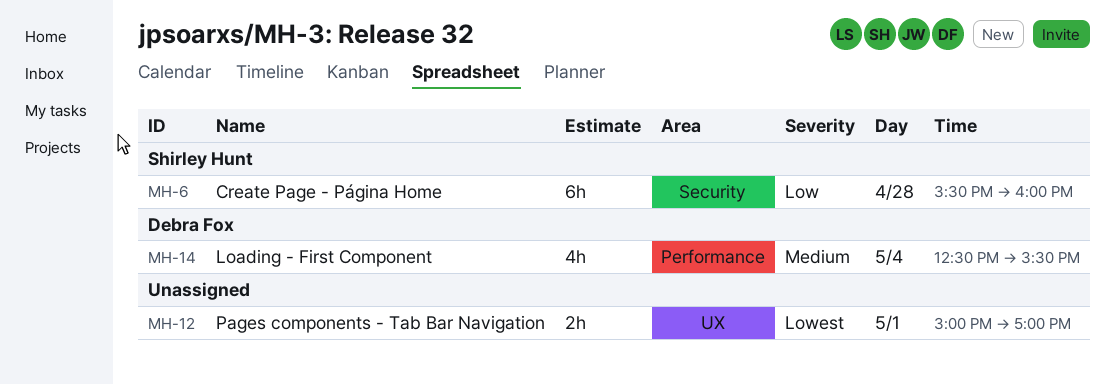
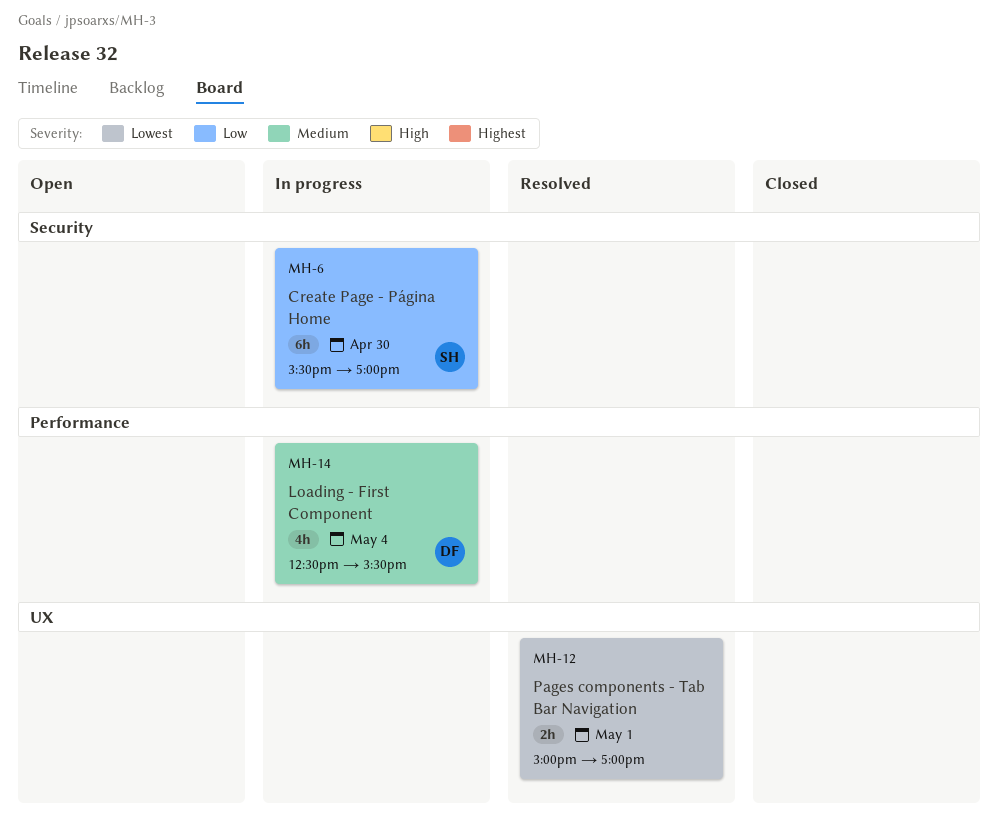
MH-6, day: Apr 28 -> Apr 30
MH-6, ends: 16:00 -> 17:00

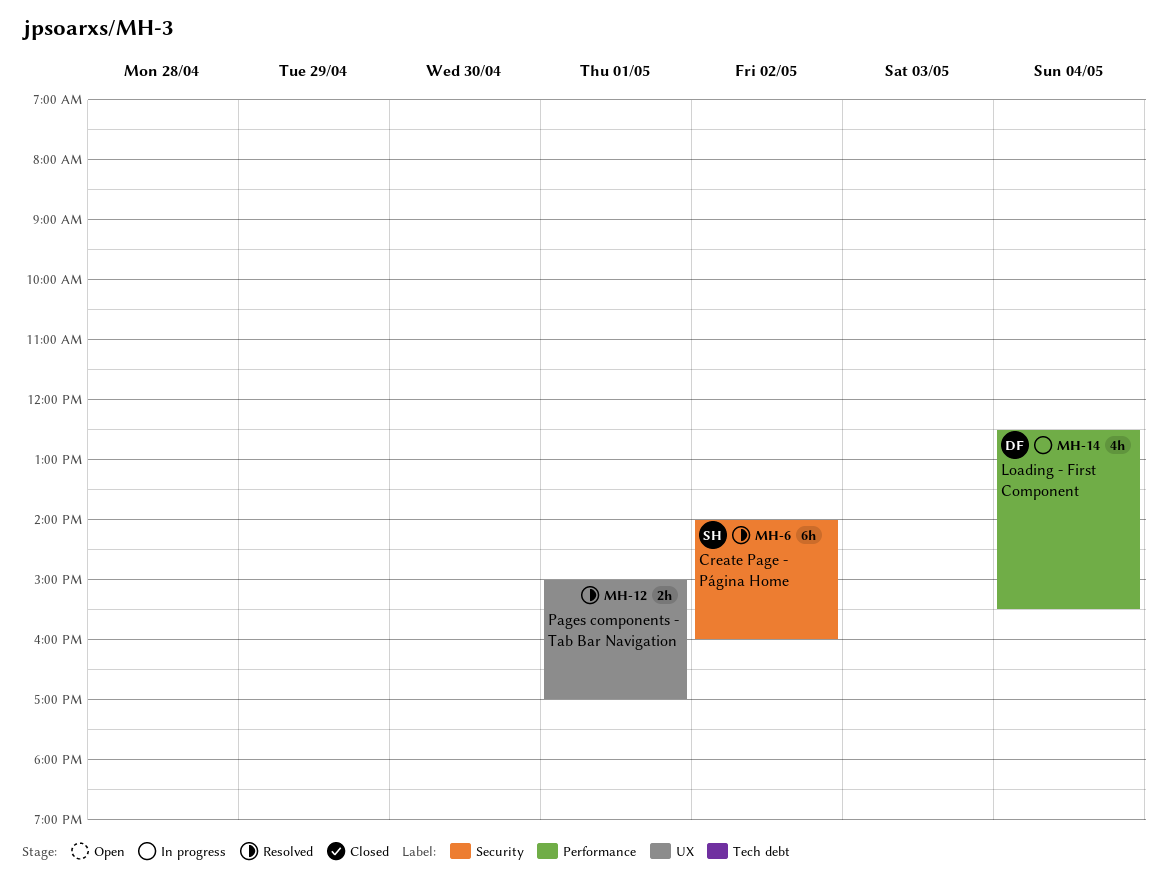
MH-6, status: In progress -> Resolved
MH-6, day: Apr 30 -> May 2
MH-6, begins: 15:30 -> 14:00
MH-6, ends: 17:00 -> 16:00

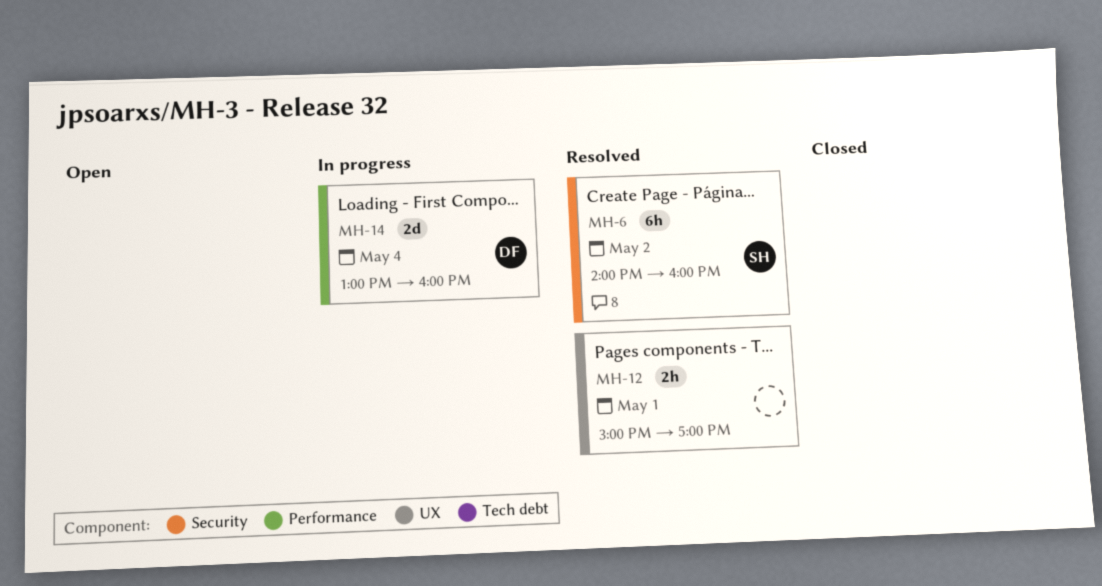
MH-14, estimate: 4h -> 2d
MH-14, begins: 12:30 -> 13:00
MH-14, ends: 15:30 -> 16:00

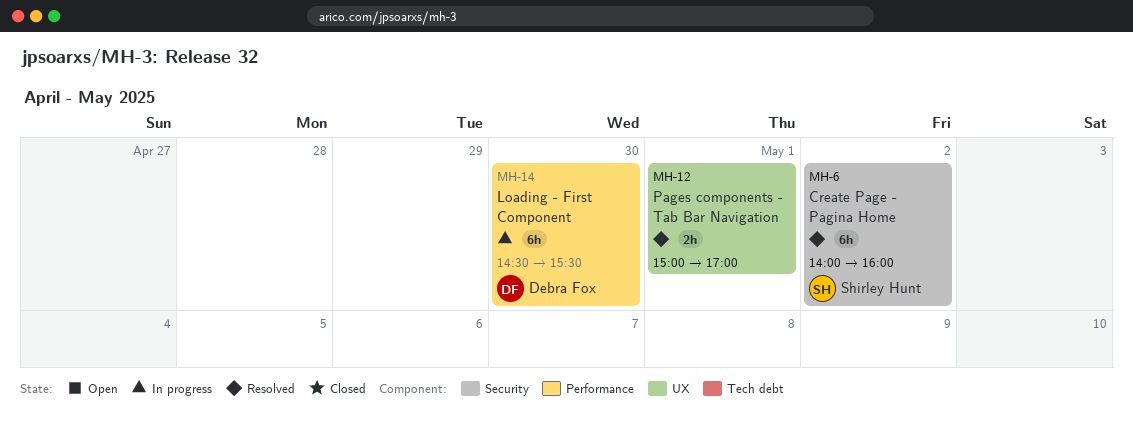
MH-14, estimate: 2d -> 6h
MH-14, day: May 4 -> Apr 30
MH-14, begins: 13:00 -> 14:30
MH-14, ends: 16:00 -> 15:30

